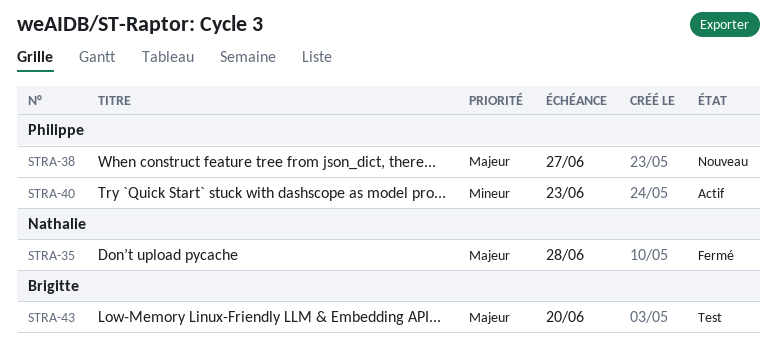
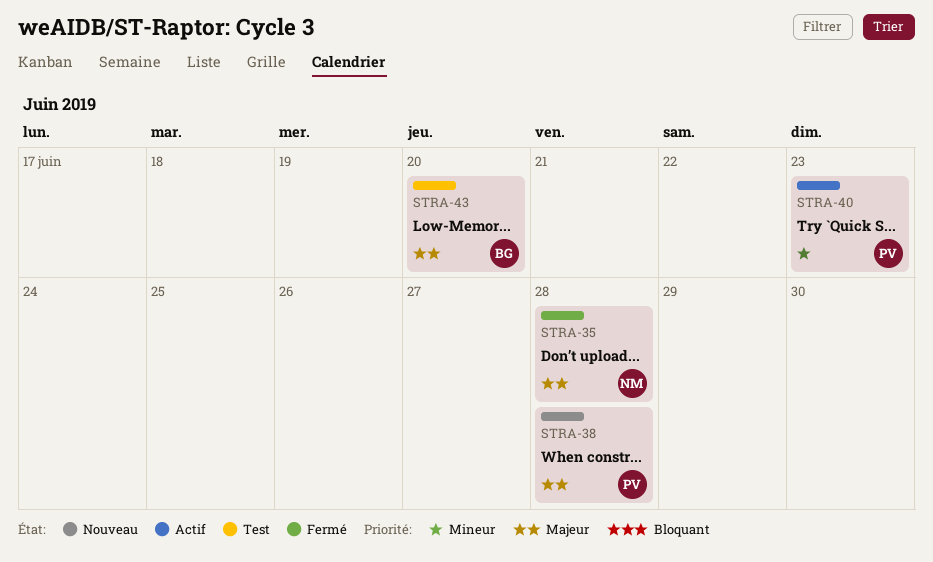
STRA-38, due: Jun 27 -> Jun 28

